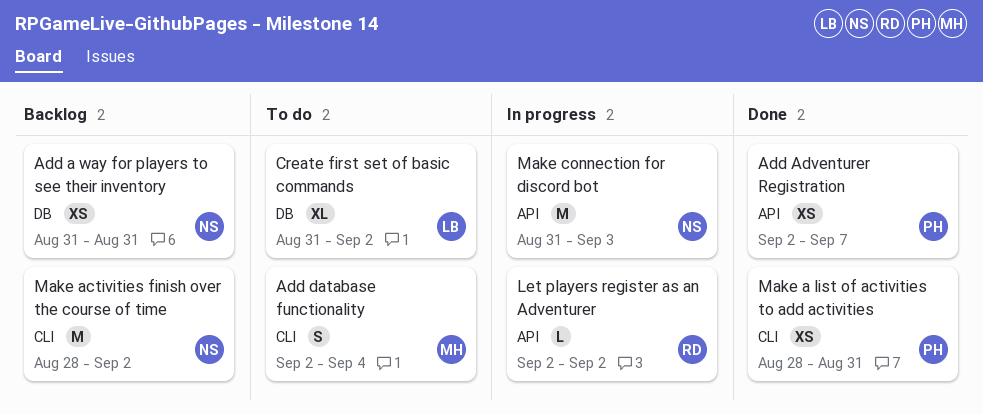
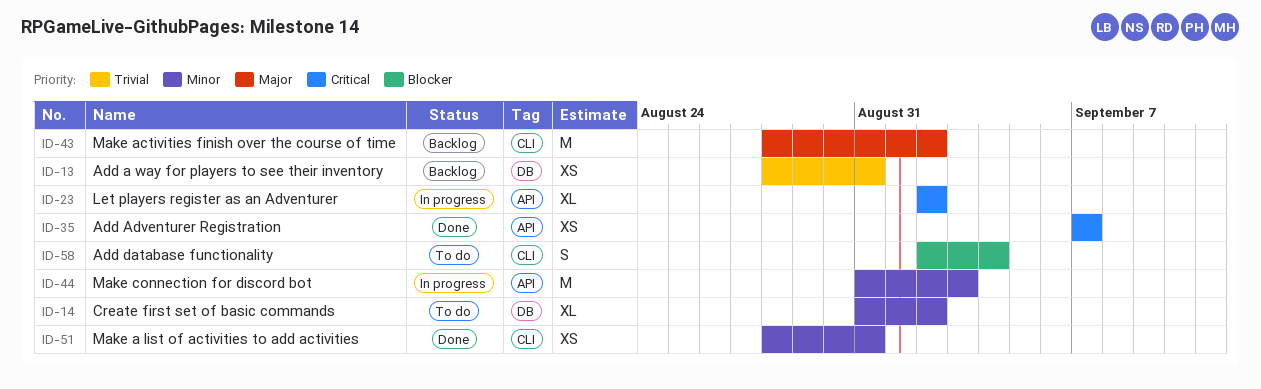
Add a way for players to see their inventory, start: Aug 31 -> Aug 28
Add Adventurer Registration, start: Sep 2 -> Sep 7
Let players register as an Adventurer, estimate: L -> XL

